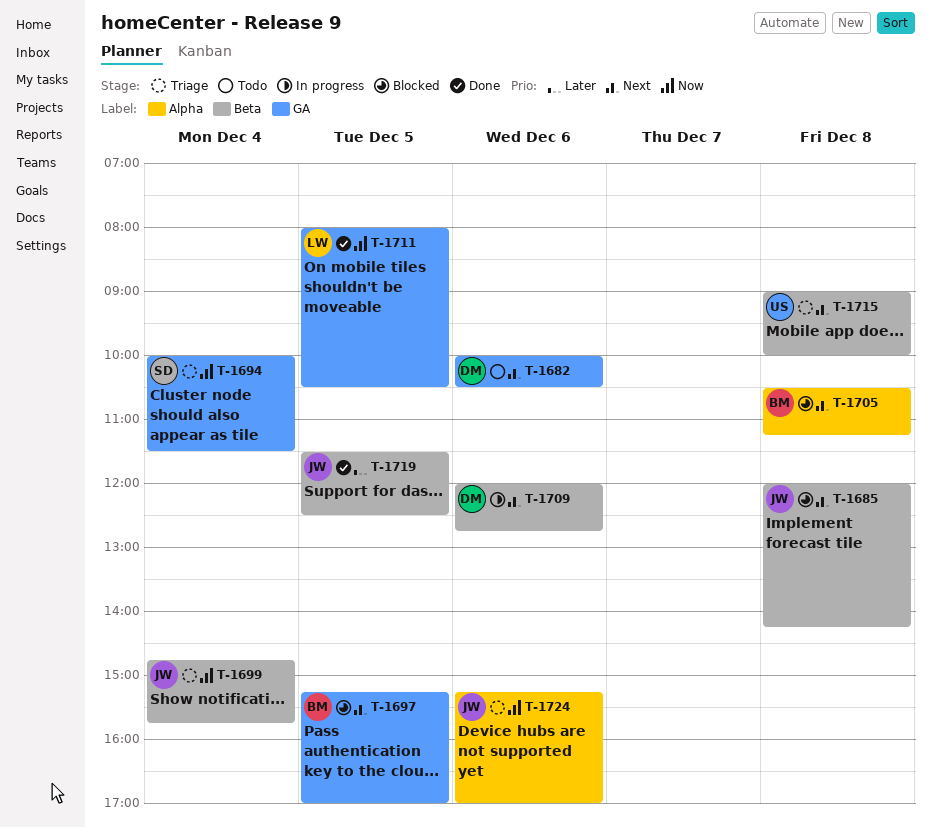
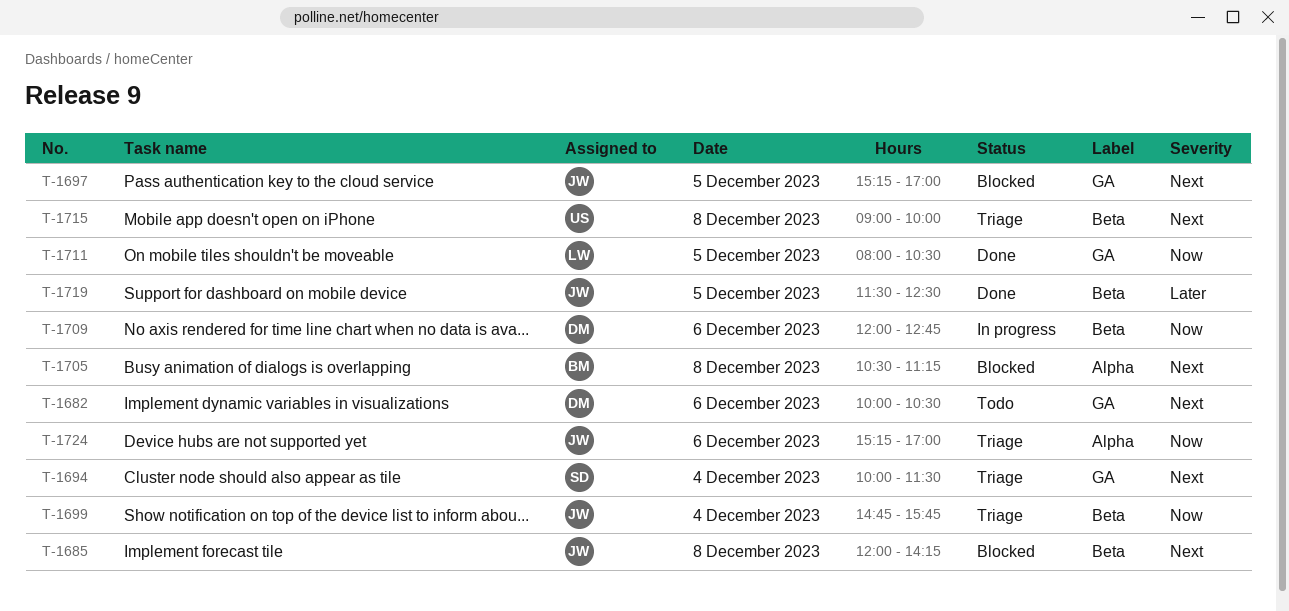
T-1694, priority: Now -> Next
T-1697, owner: BM -> JW
T-1709, priority: Next -> Now

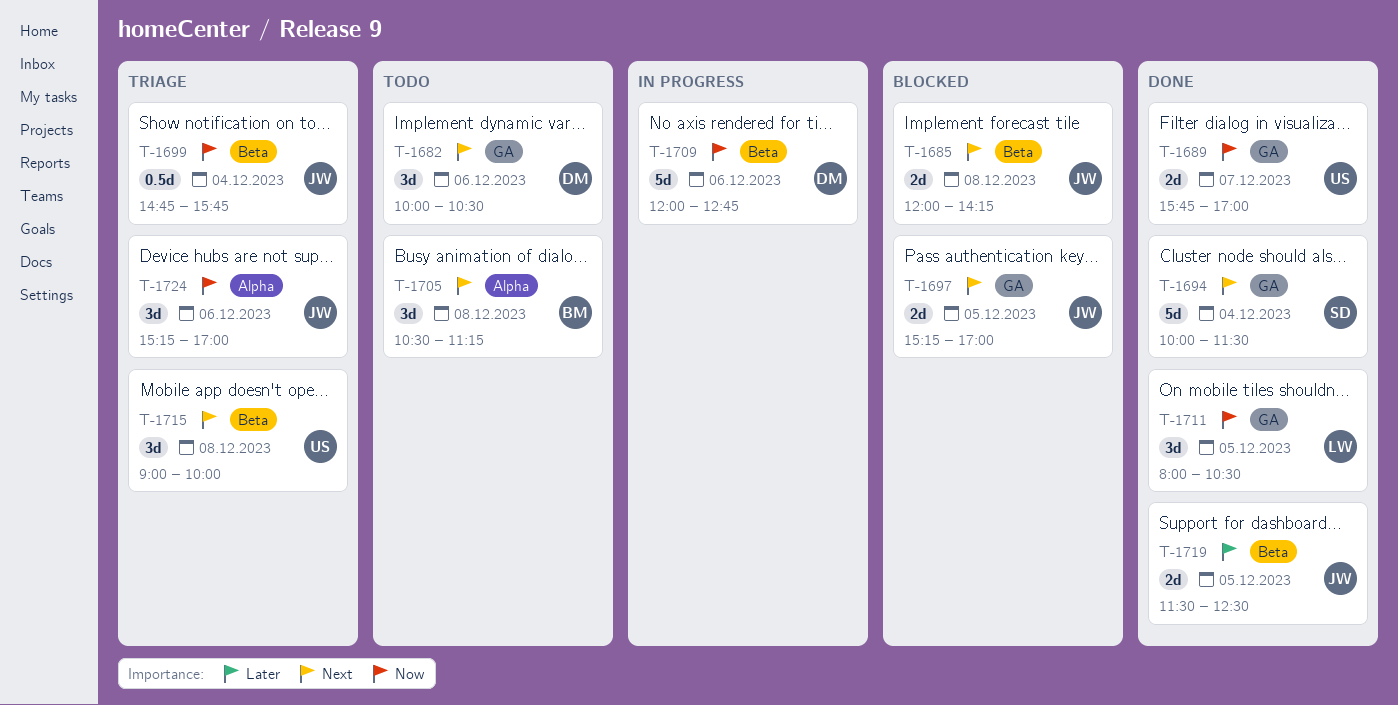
T-1689: none -> present
T-1694, status: Triage -> Done
T-1705, status: Blocked -> Todo

